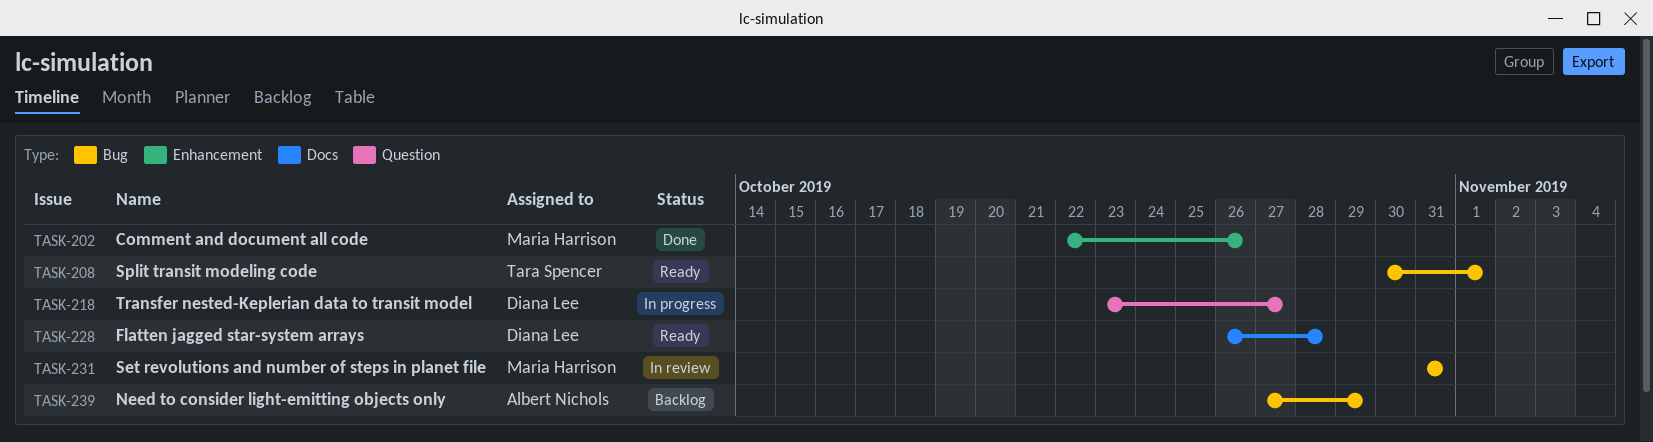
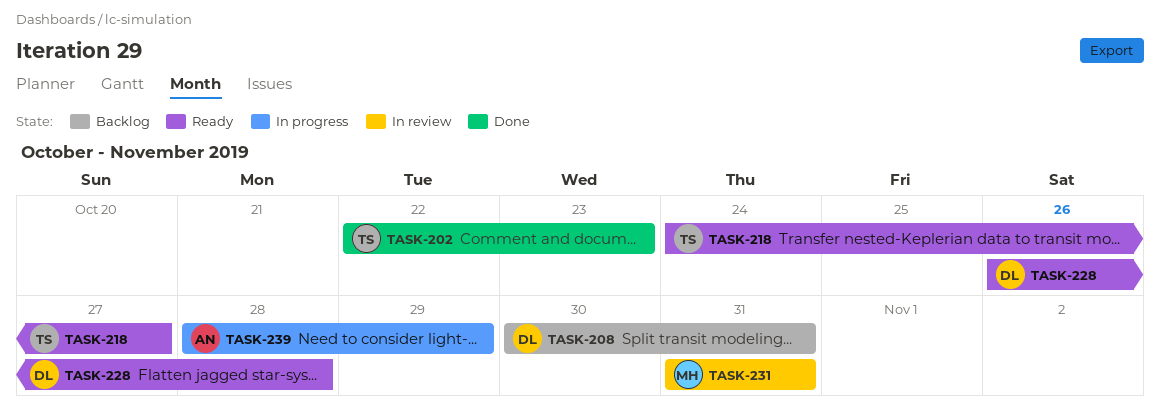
TASK-202, owner: Maria Harrison -> Tara Spencer
TASK-202, due: Oct 26 -> Oct 23
TASK-208, status: Ready -> Backlog
TASK-208, owner: Tara Spencer -> Diana Lee
TASK-208, due: Nov 1 -> Oct 31
TASK-218, status: In progress -> Ready
TASK-218, owner: Diana Lee -> Tara Spencer
TASK-218, start: Oct 23 -> Oct 24
TASK-239, status: Backlog -> In progress
TASK-239, start: Oct 27 -> Oct 28

